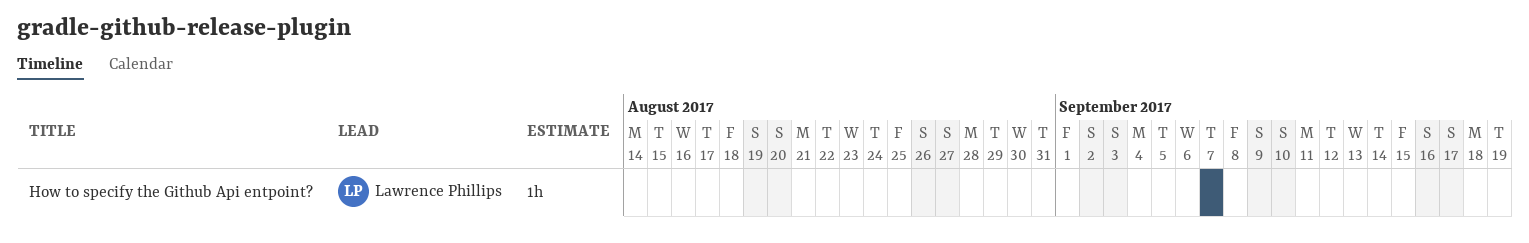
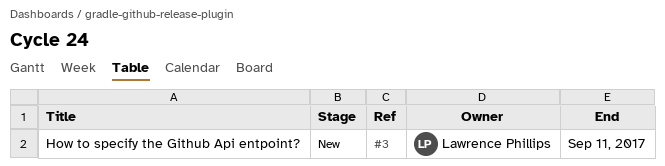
How to specify the Github Api entpoint?, due: Sep 7 -> Sep 11

